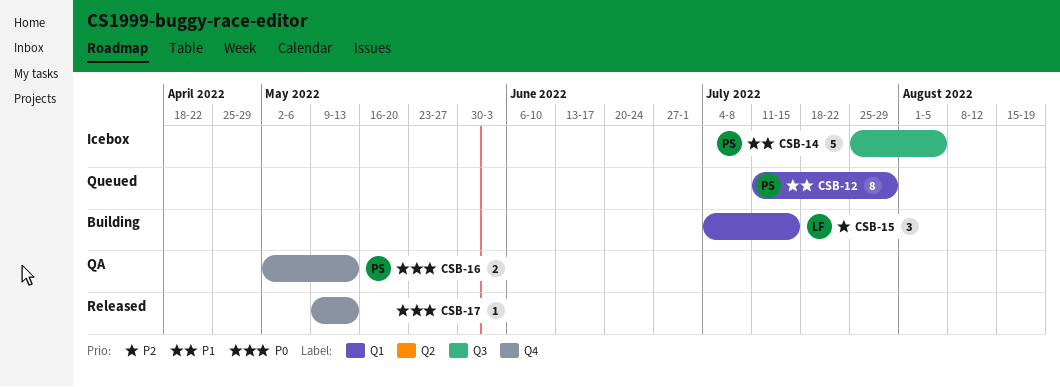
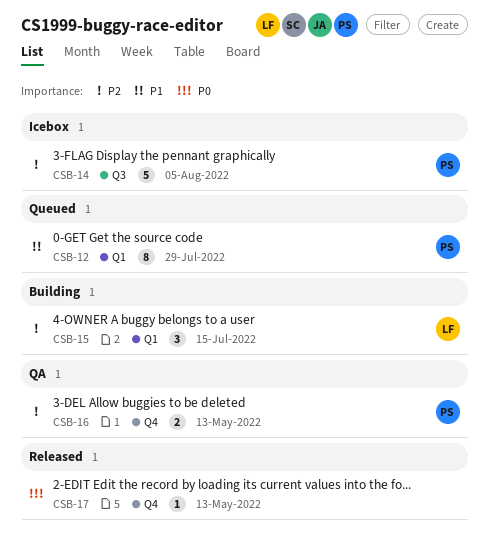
CSB-14, priority: P1 -> P2
CSB-16, priority: P0 -> P2

